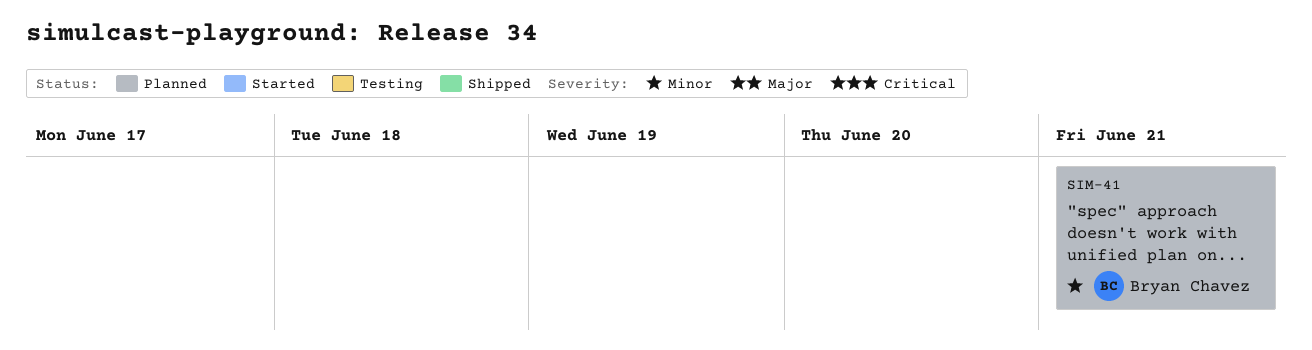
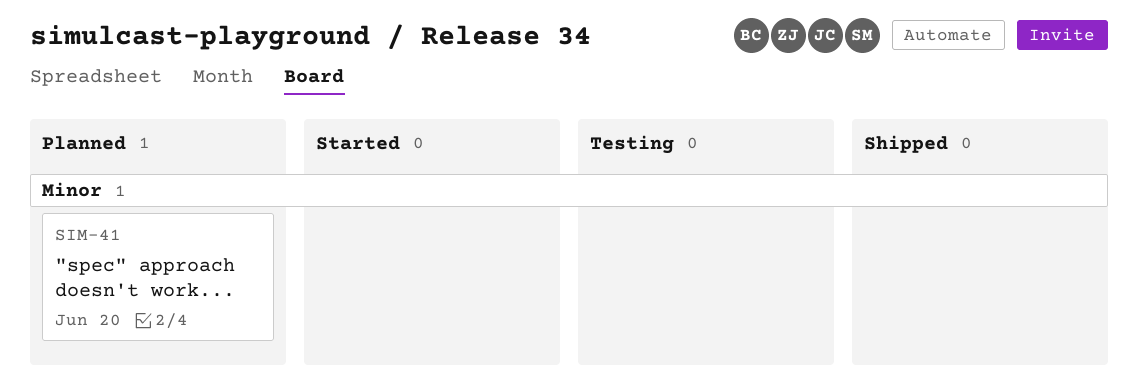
SIM-41, due: Jun 21 -> Jun 20

